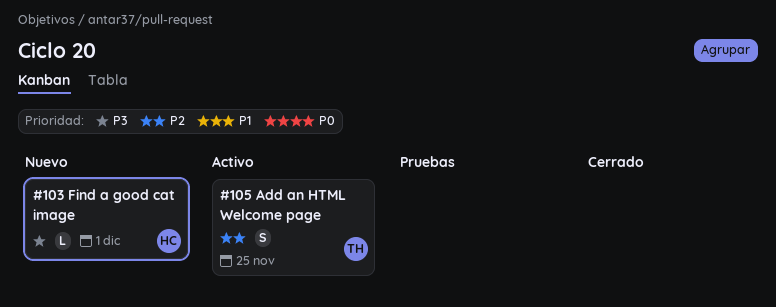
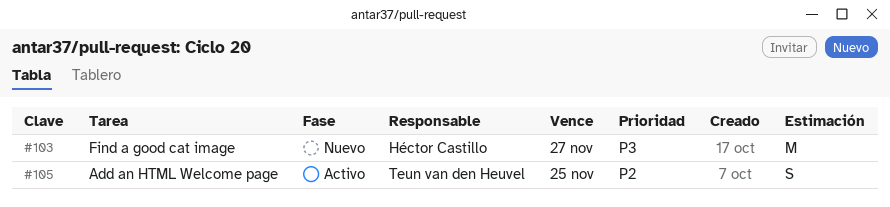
#103, estimate: L -> M
#103, due: Dec 1 -> Nov 27

